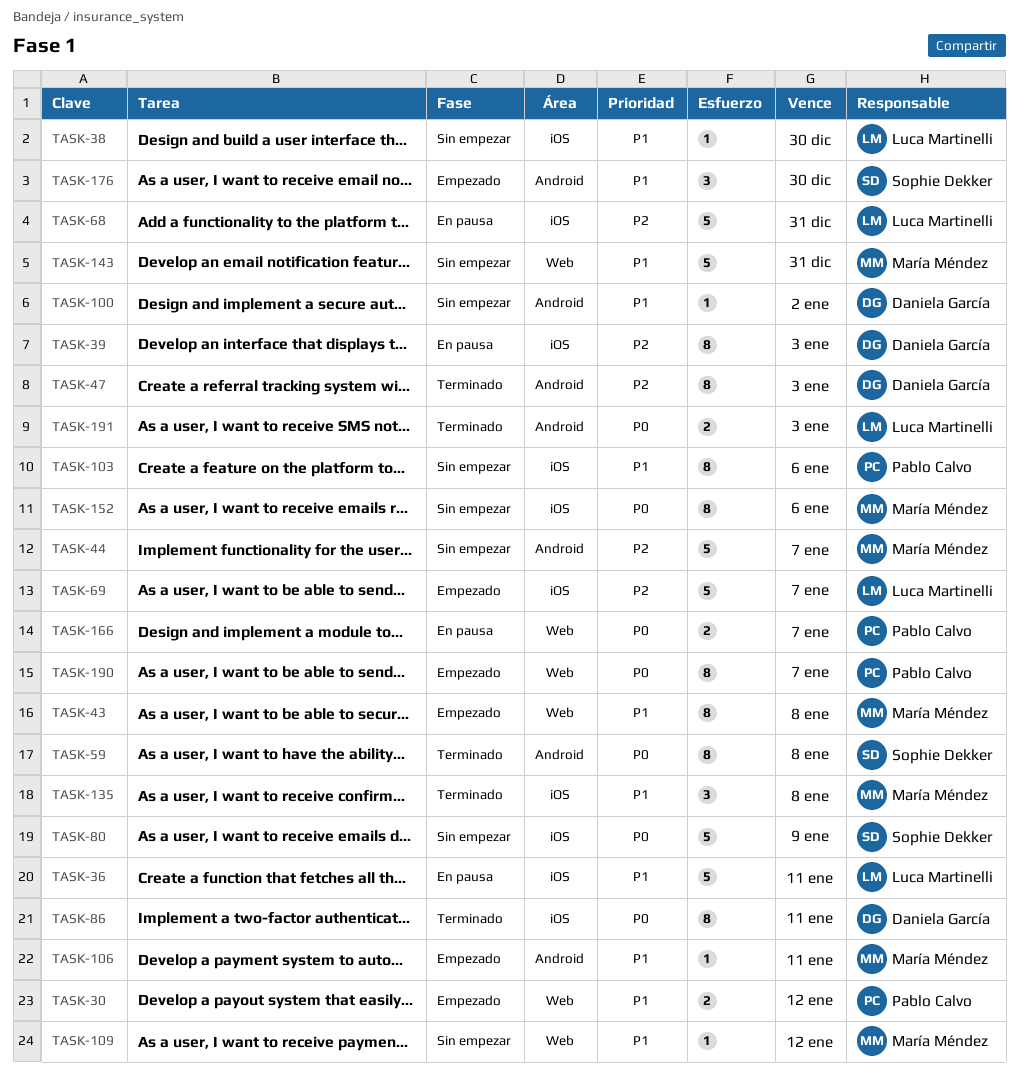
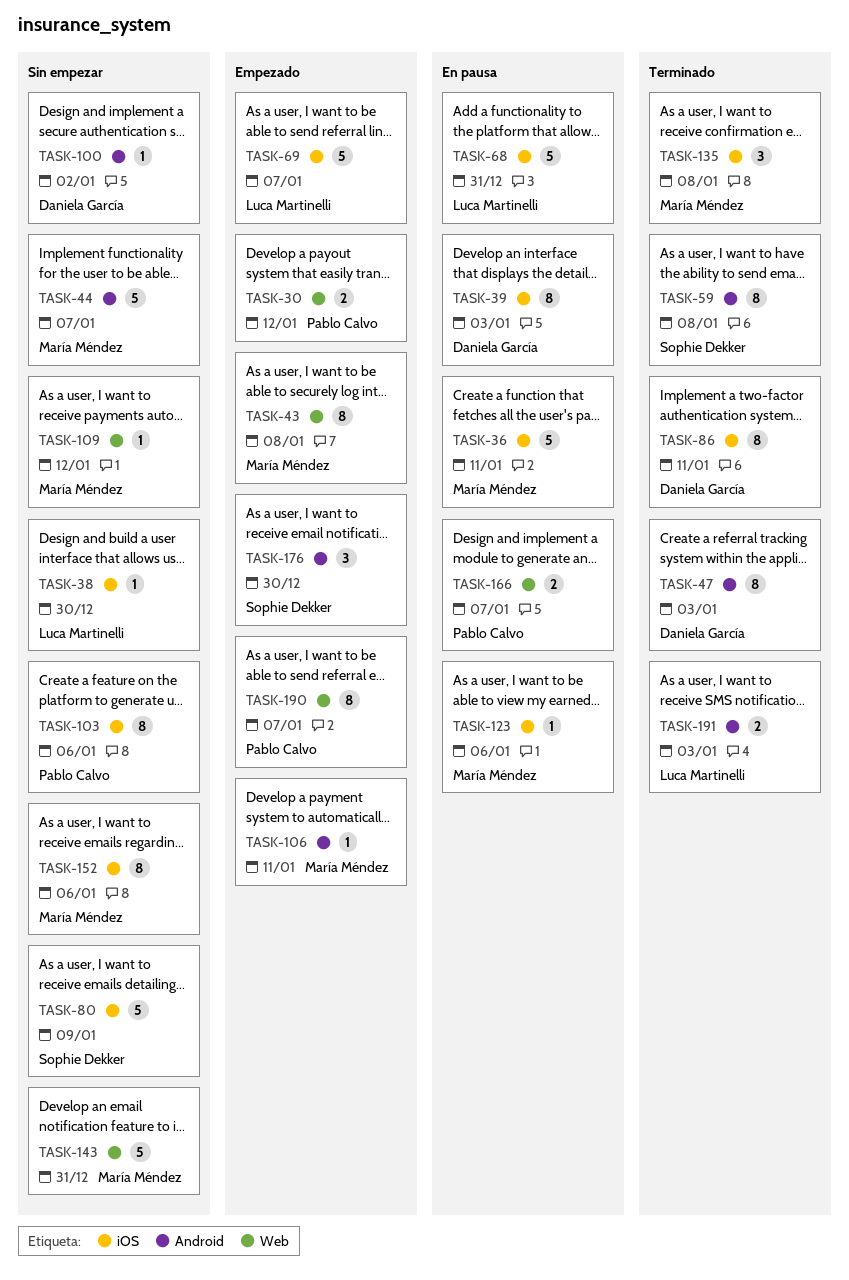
TASK-36, owner: Luca Martinelli -> María Méndez
TASK-123: none -> present

